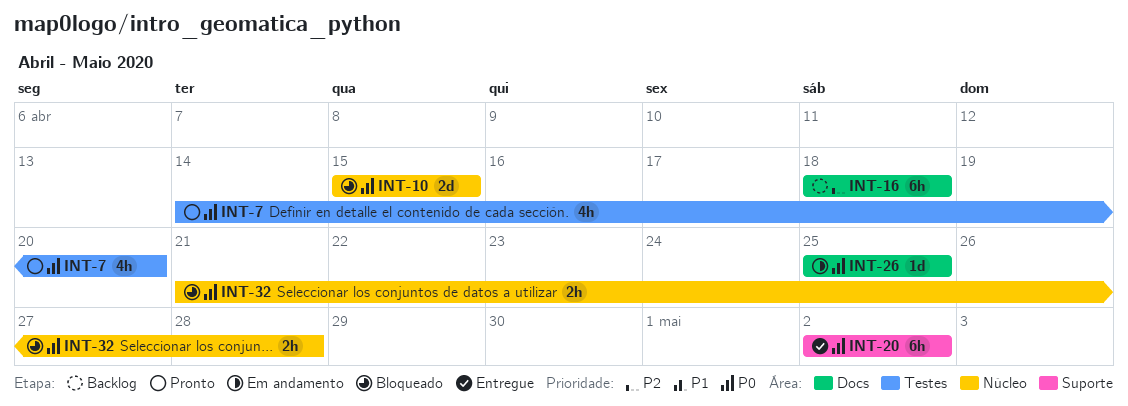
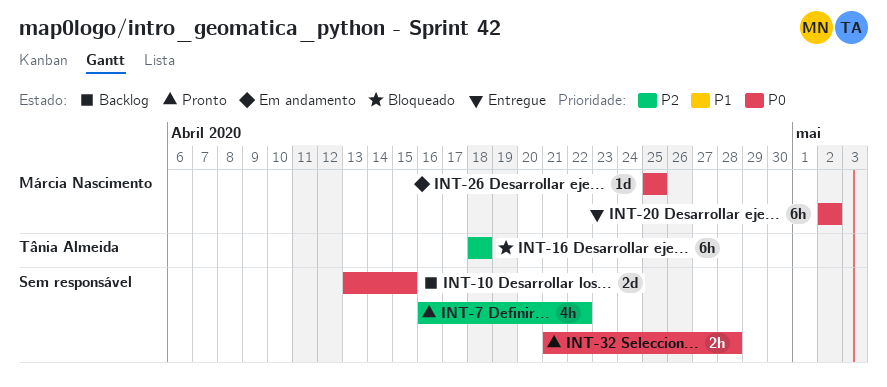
INT-7, priority: P0 -> P2
INT-7, start: Apr 14 -> Apr 16
INT-7, due: Apr 20 -> Apr 22
INT-10, status: Bloqueado -> Backlog
INT-10, start: Apr 15 -> Apr 13
INT-16, status: Backlog -> Bloqueado
INT-32, status: Bloqueado -> Pronto

